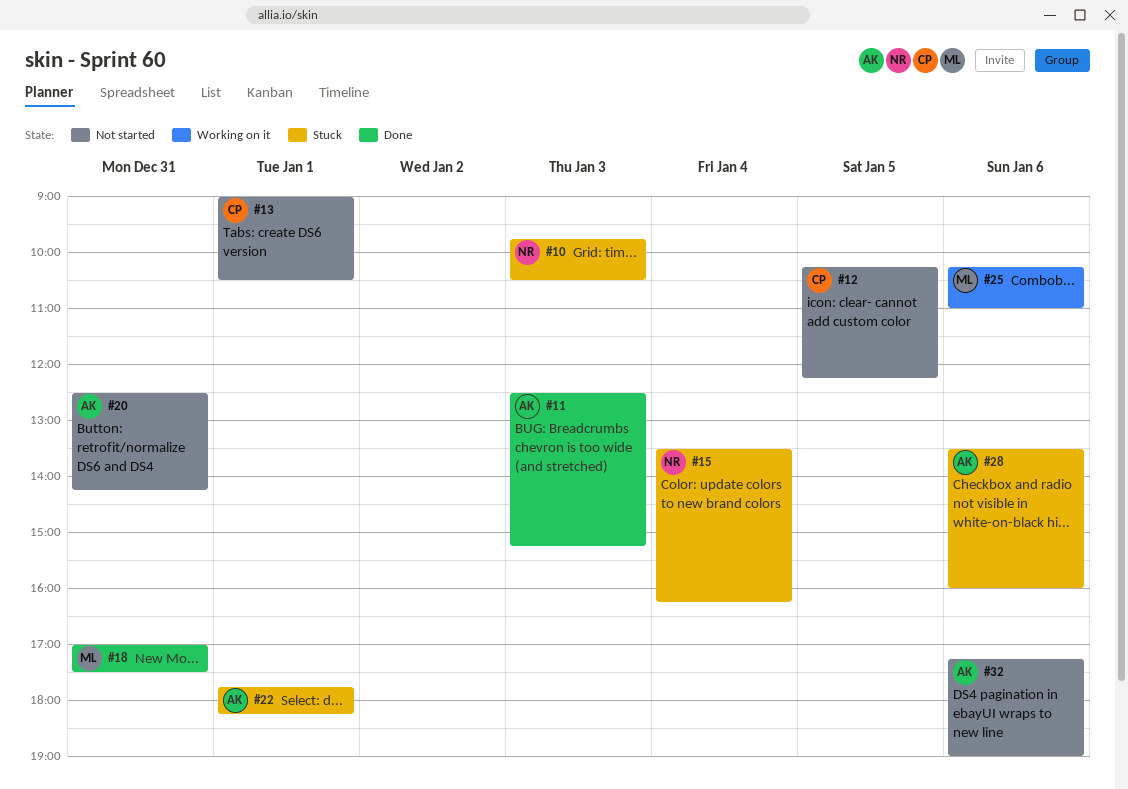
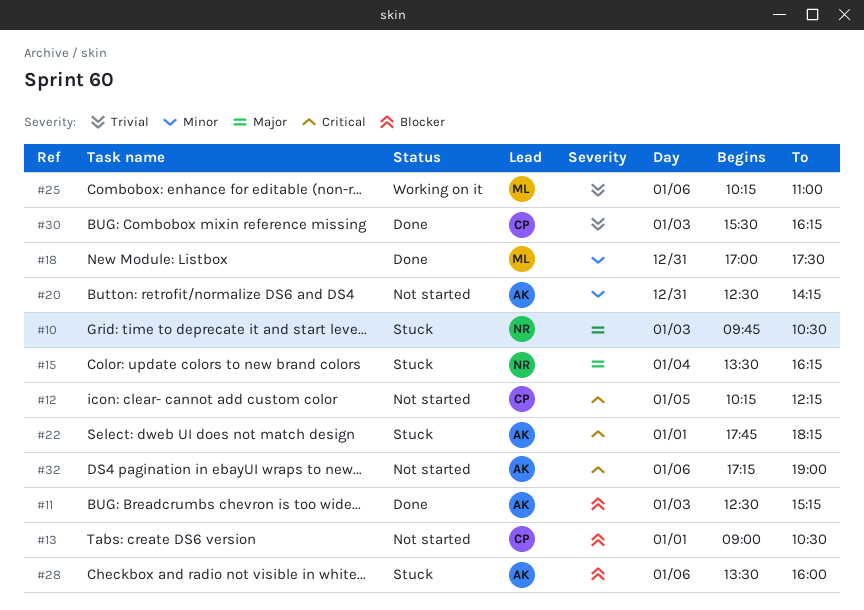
#30: none -> present

